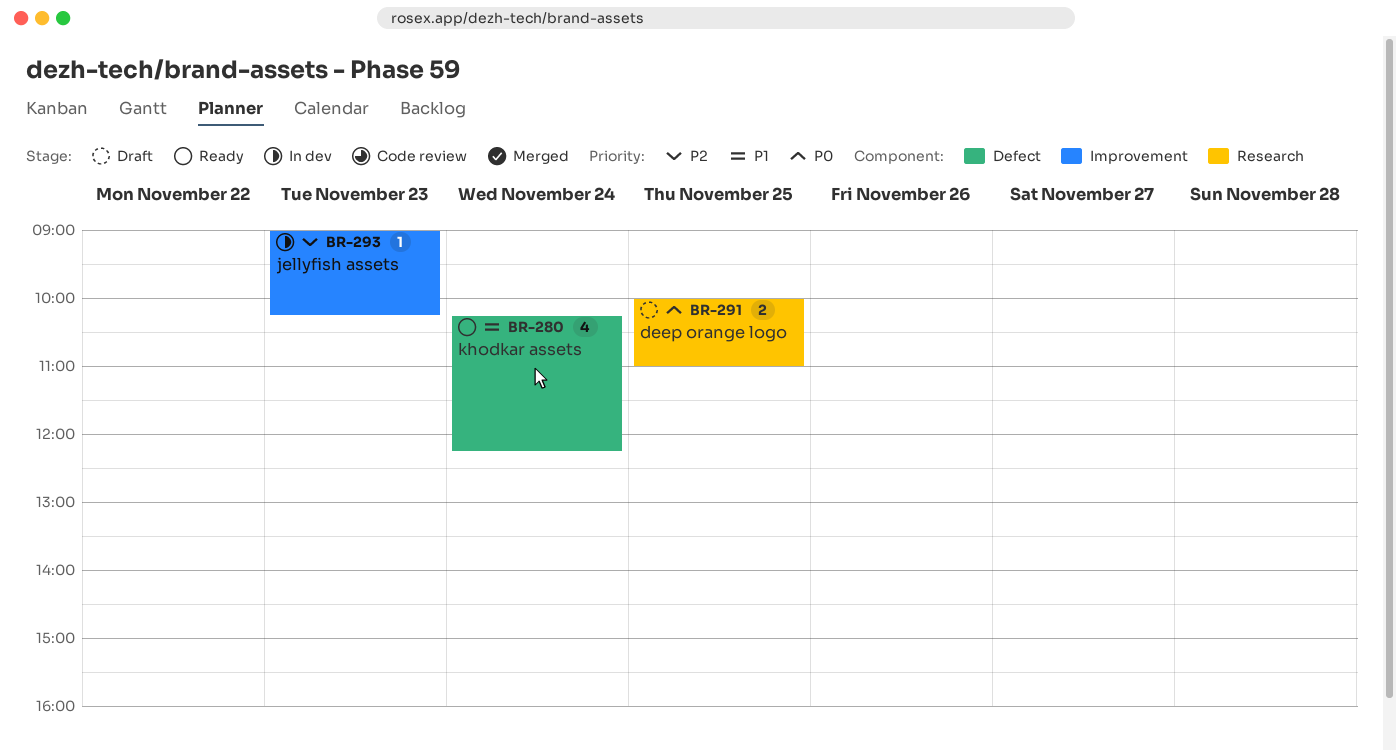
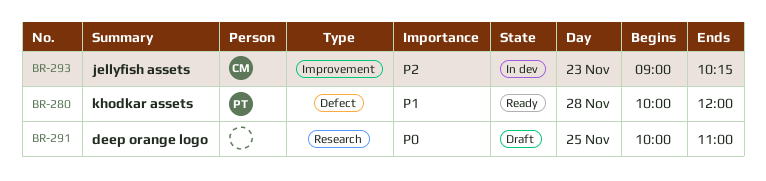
BR-280, day: Nov 24 -> Nov 28
BR-280, begins: 10:15 -> 10:00
BR-280, ends: 12:15 -> 12:00

